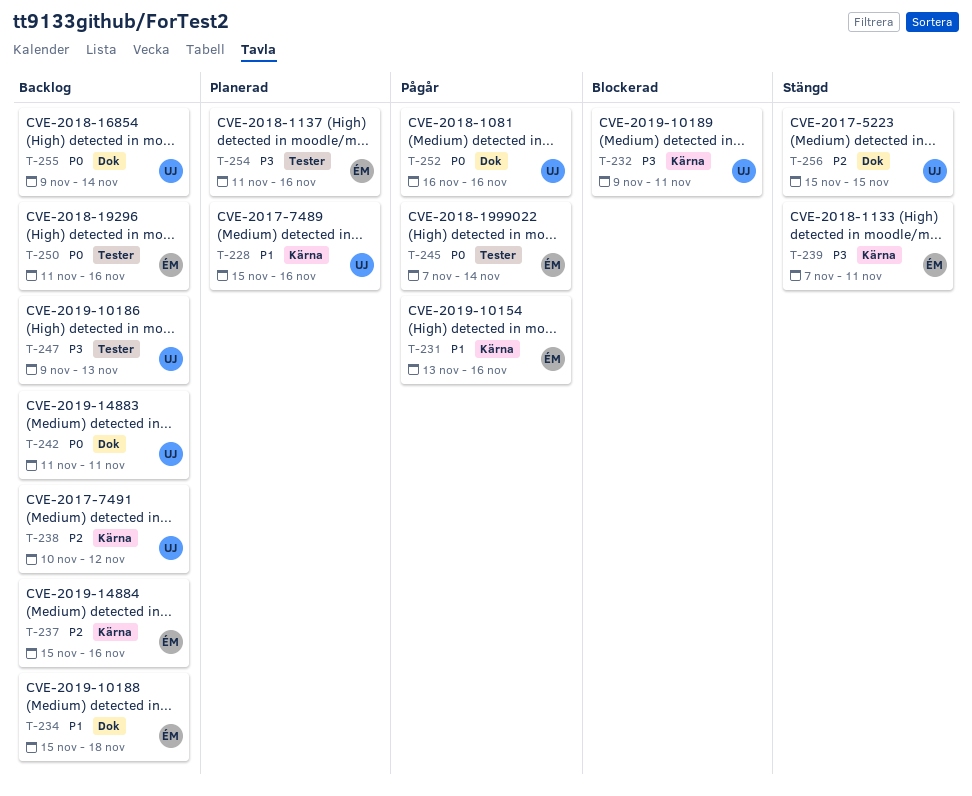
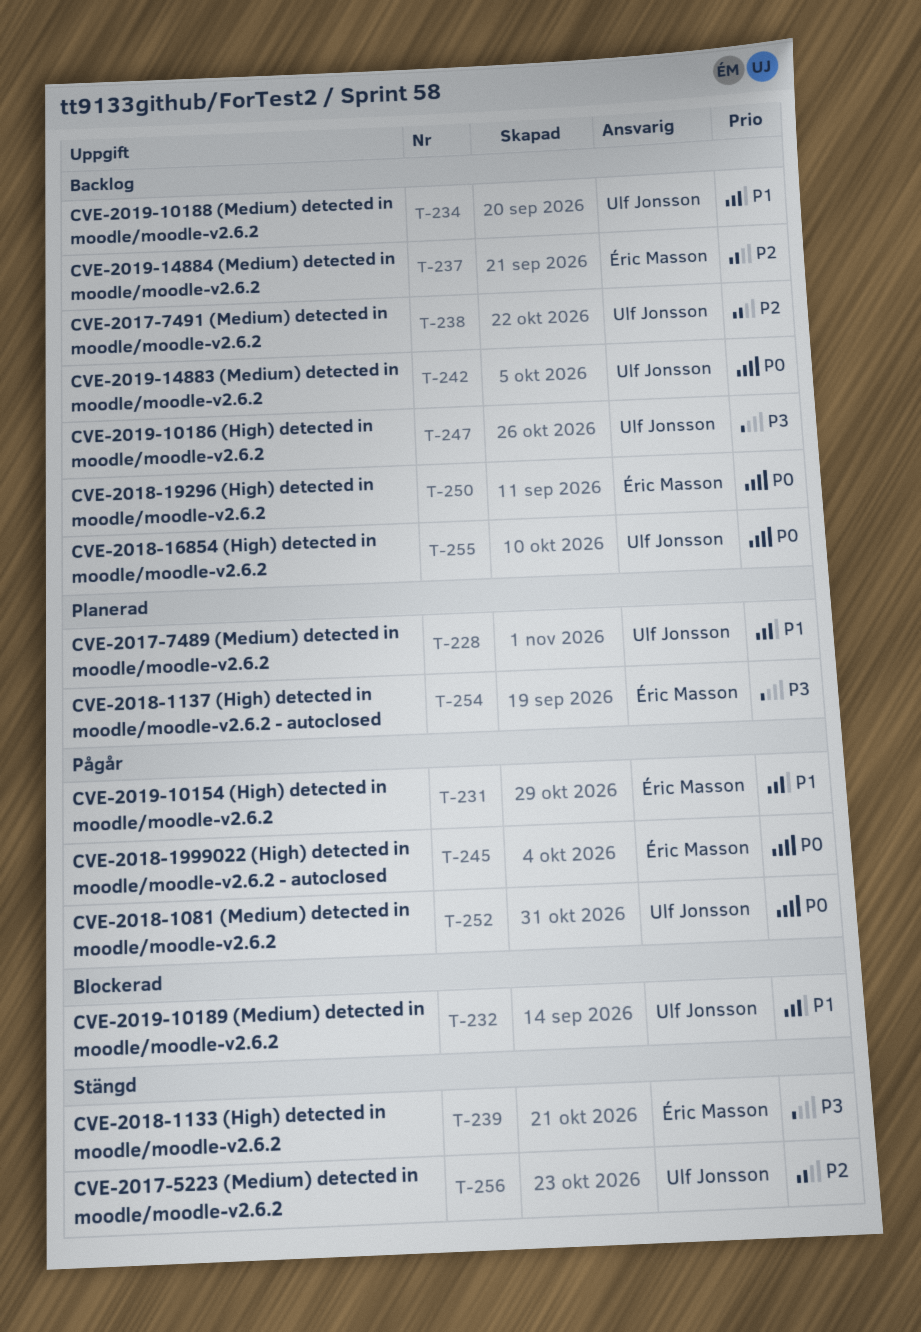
T-232, priority: P3 -> P1
T-234, owner: Éric Masson -> Ulf Jonsson

